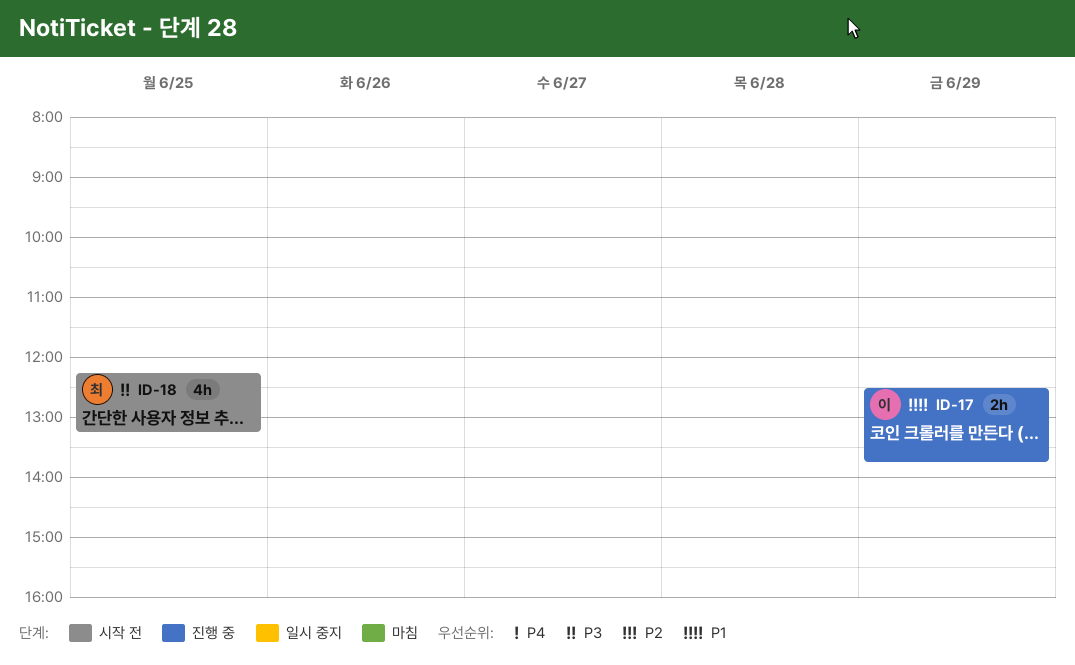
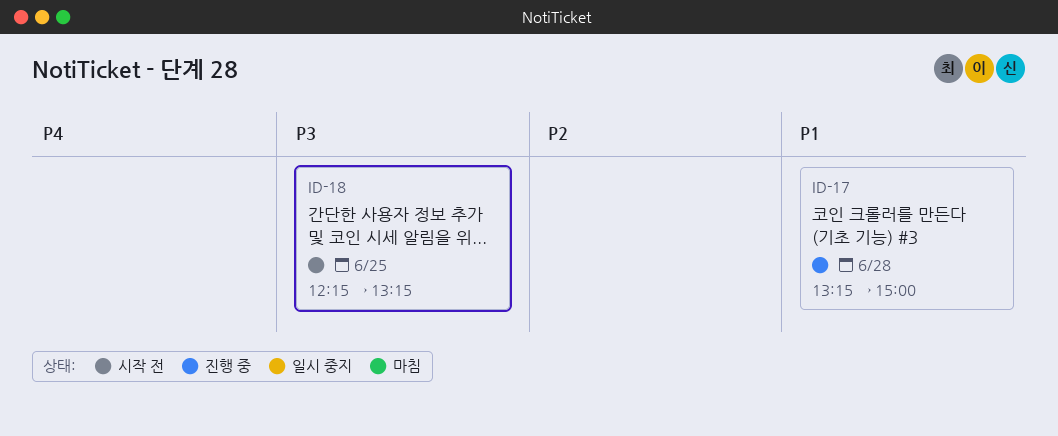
ID-17, day: Jun 29 -> Jun 28
ID-17, begins: 12:30 -> 13:15
ID-17, ends: 13:45 -> 15:00

